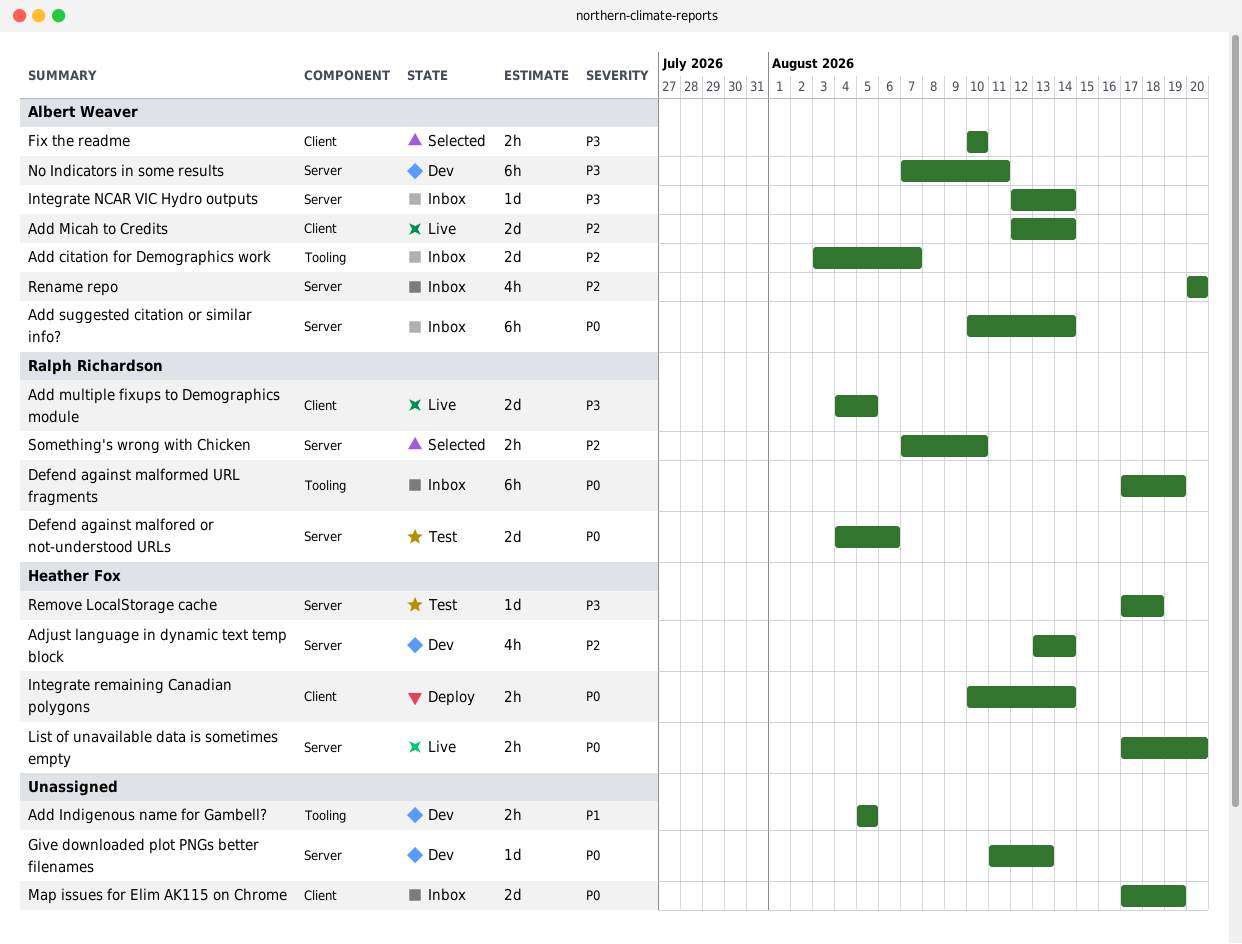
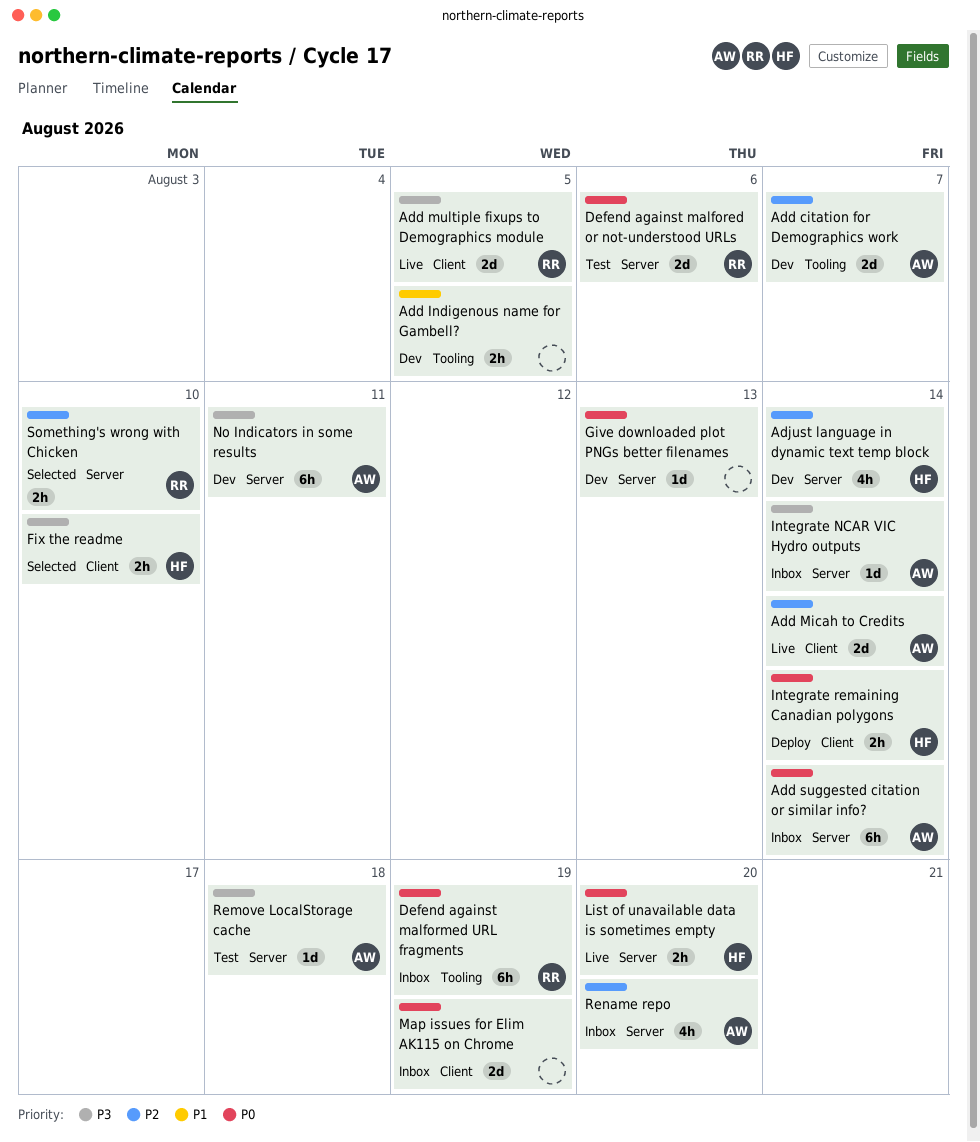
Add citation for Demographics work, status: Inbox -> Dev
Fix the readme, owner: Albert Weaver -> Heather Fox
Remove LocalStorage cache, owner: Heather Fox -> Albert Weaver

